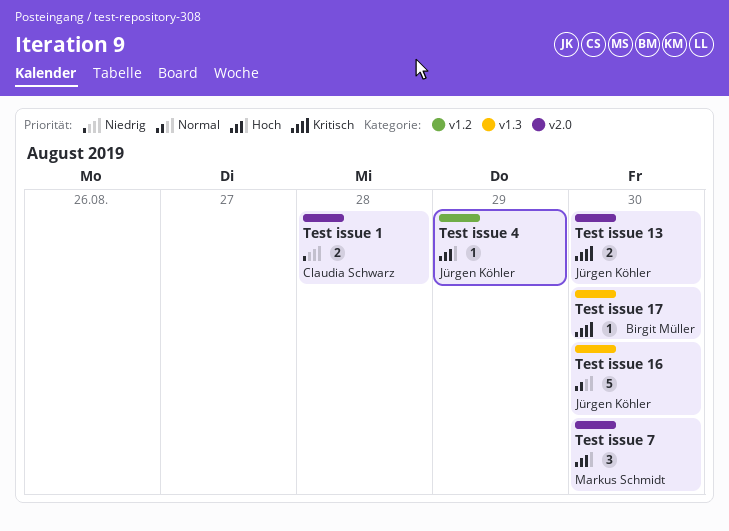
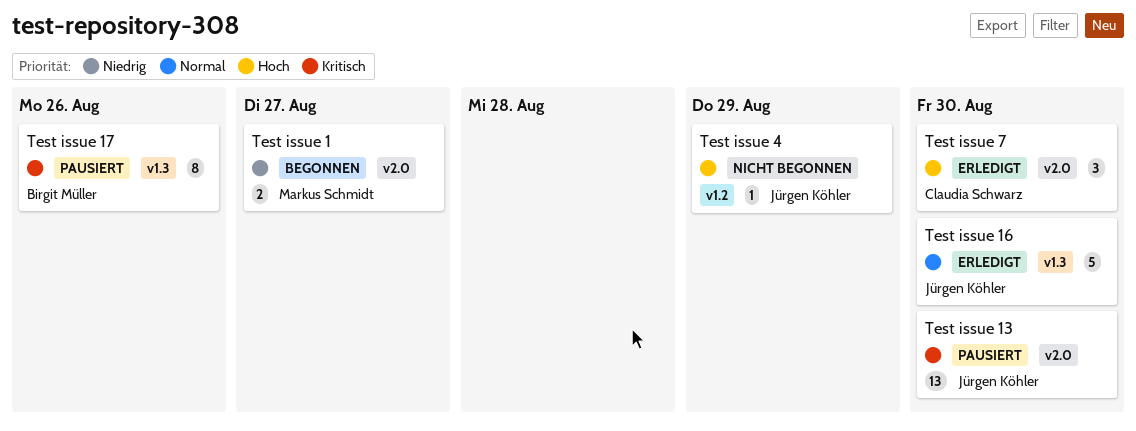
Test issue 1, owner: Claudia Schwarz -> Markus Schmidt
Test issue 1, due: Aug 28 -> Aug 27
Test issue 13, estimate: 2 -> 13
Test issue 17, estimate: 1 -> 8
Test issue 17, due: Aug 30 -> Aug 26
Test issue 7, owner: Markus Schmidt -> Claudia Schwarz

